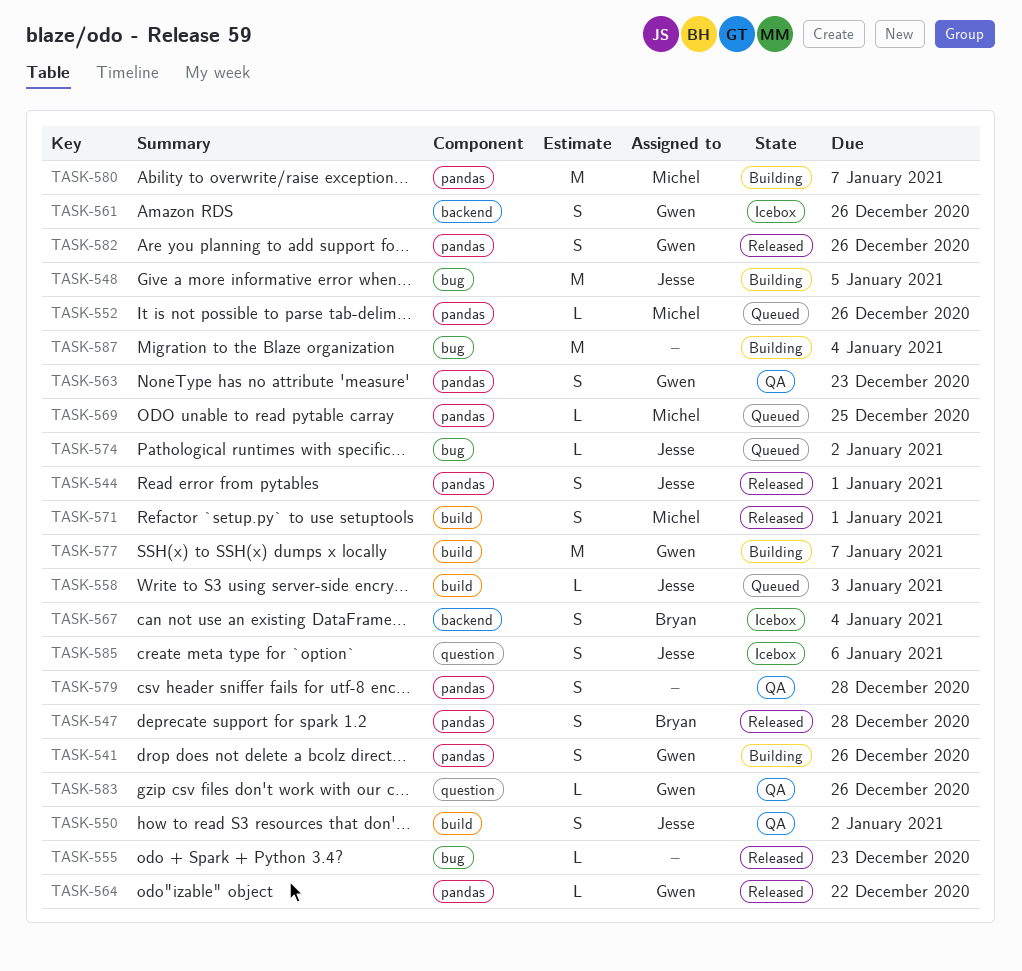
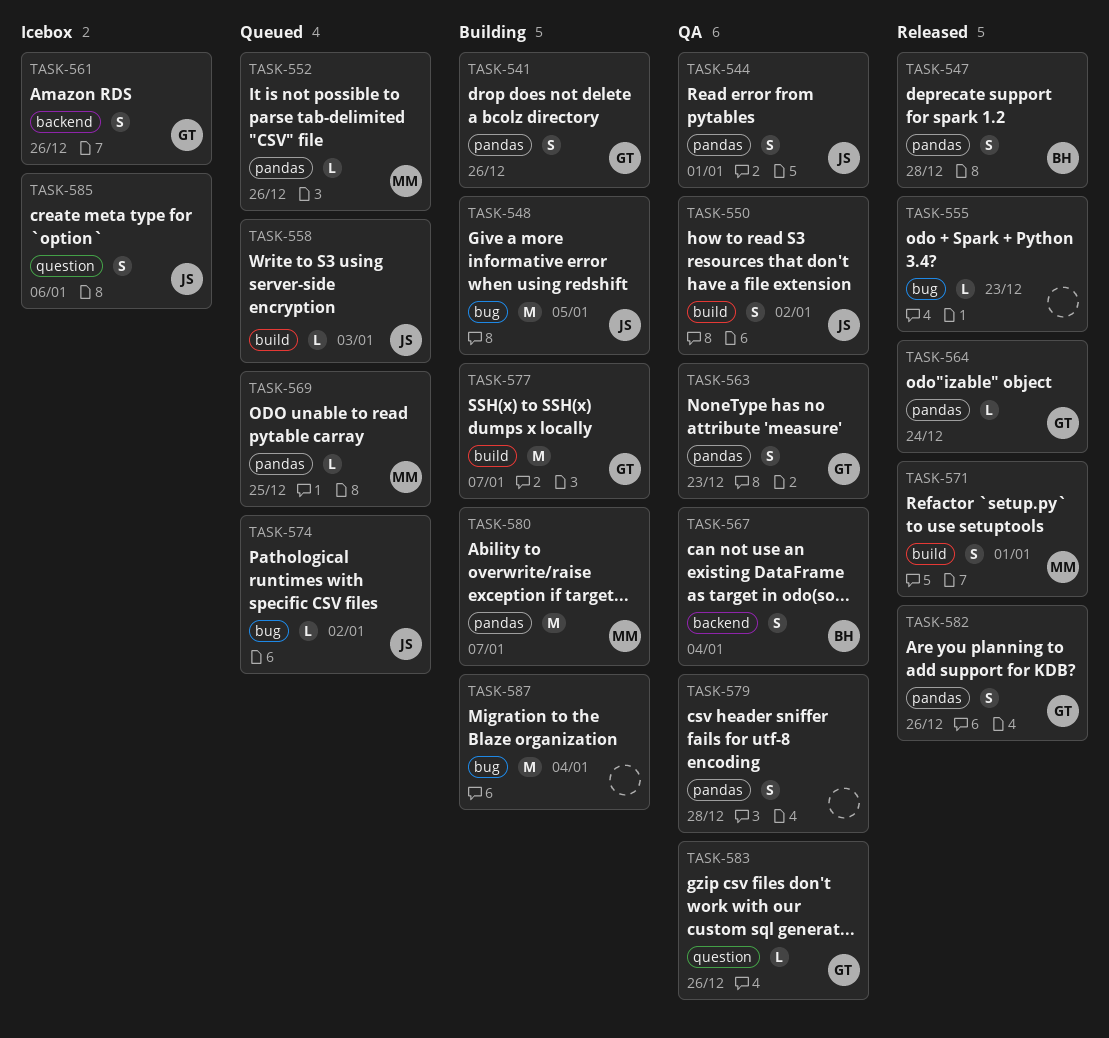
TASK-544, status: Released -> QA
TASK-564, due: Dec 22 -> Dec 24
TASK-567, status: Icebox -> QA

